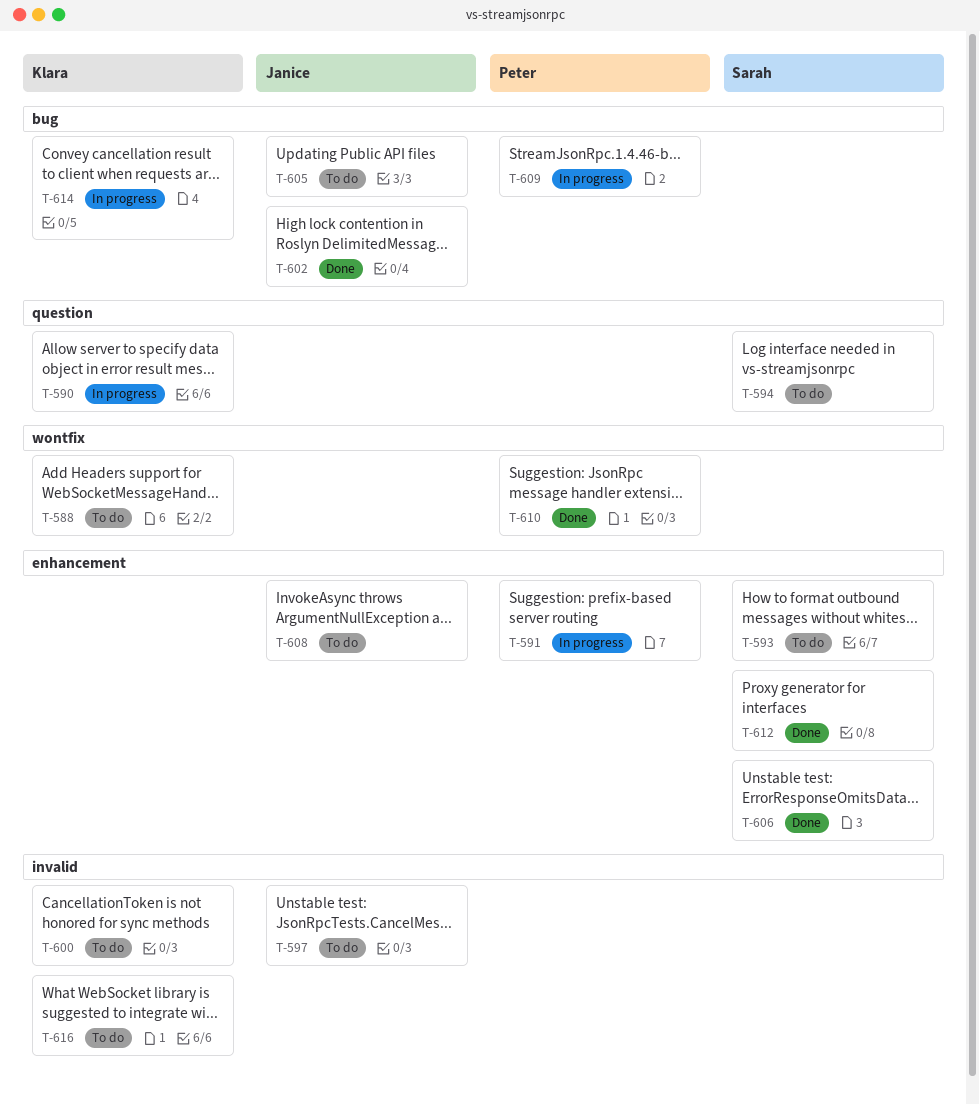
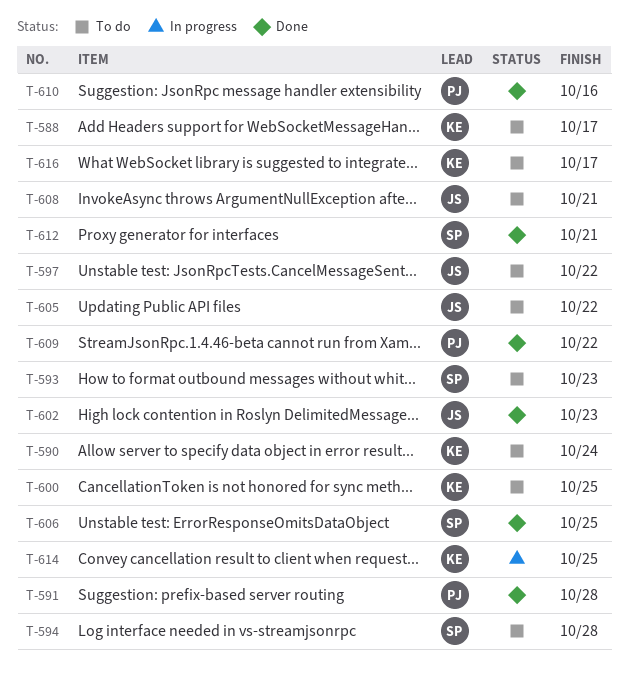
T-590, status: In progress -> To do
T-591, status: In progress -> Done
T-609, status: In progress -> Done

